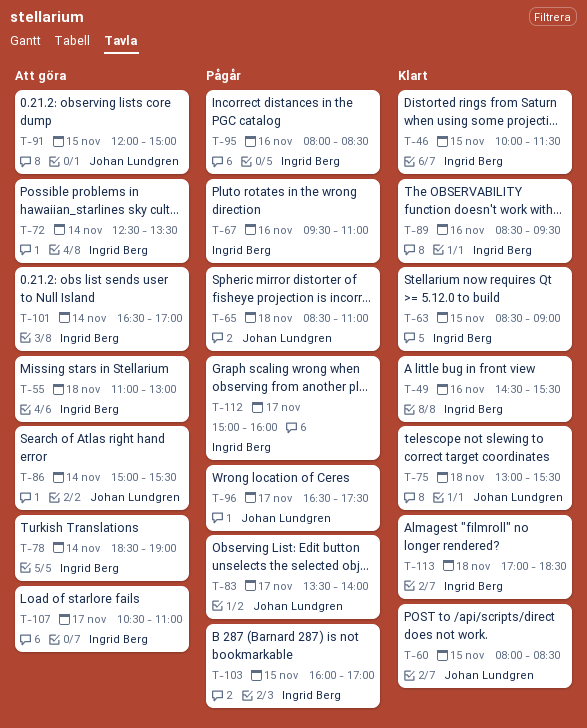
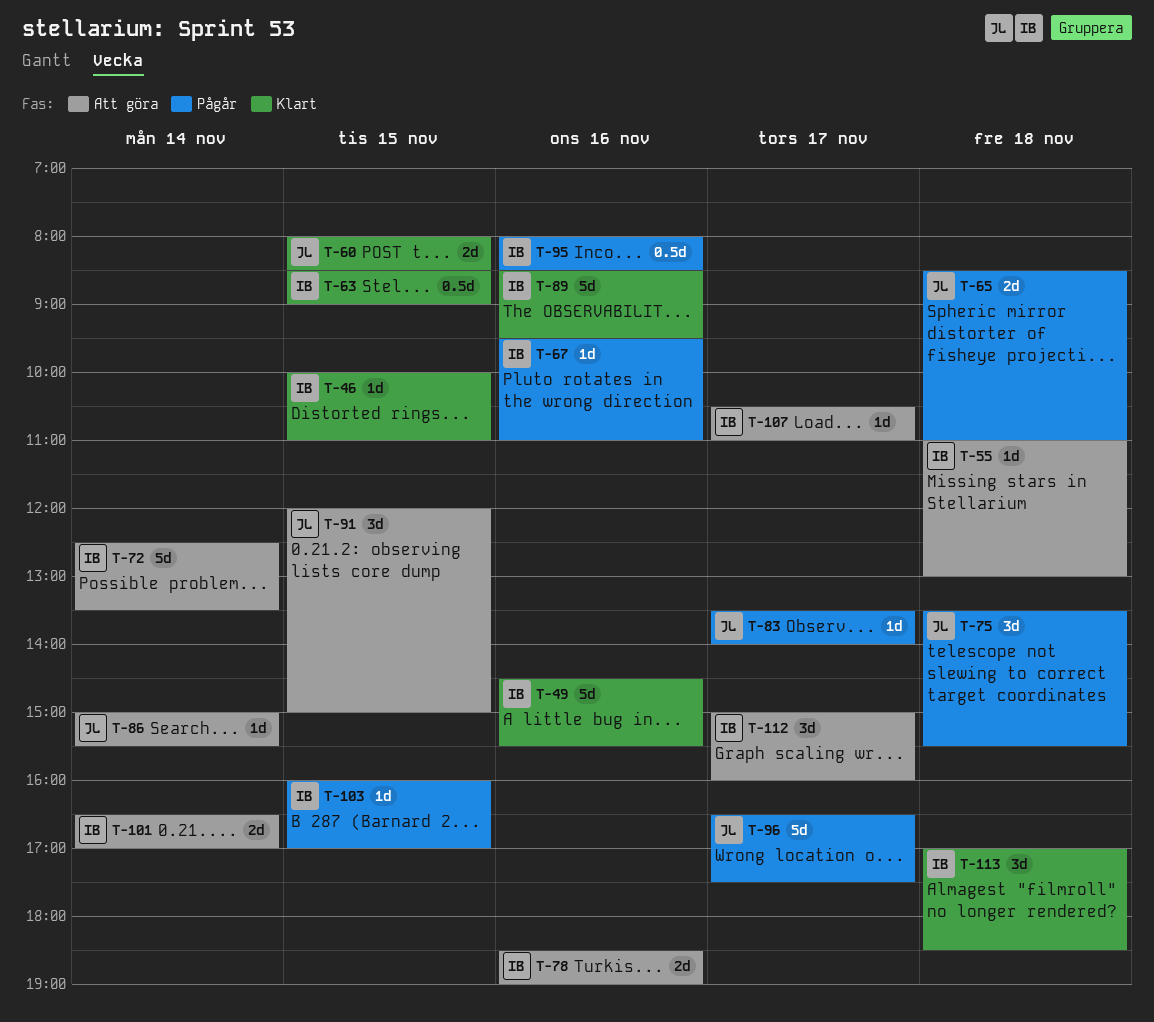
T-46, ends: 11:30 -> 11:00
T-75, status: Klart -> Pågår
T-75, begins: 13:00 -> 13:30
T-78, day: Nov 14 -> Nov 16
T-112, status: Pågår -> Att göra

